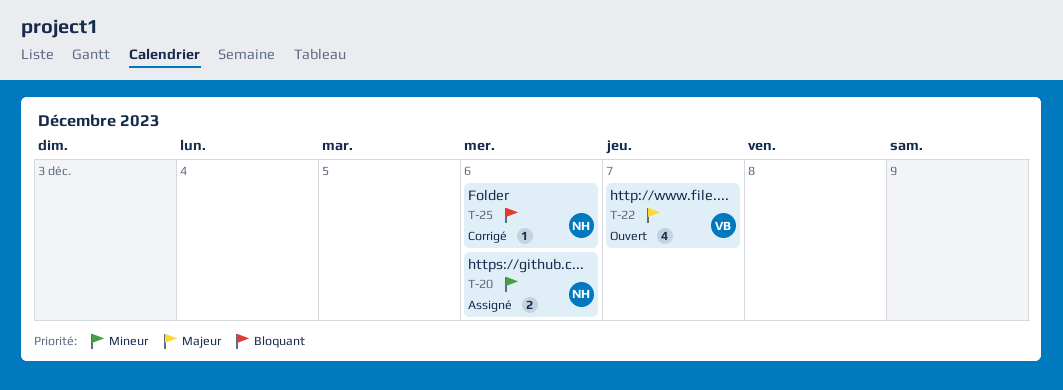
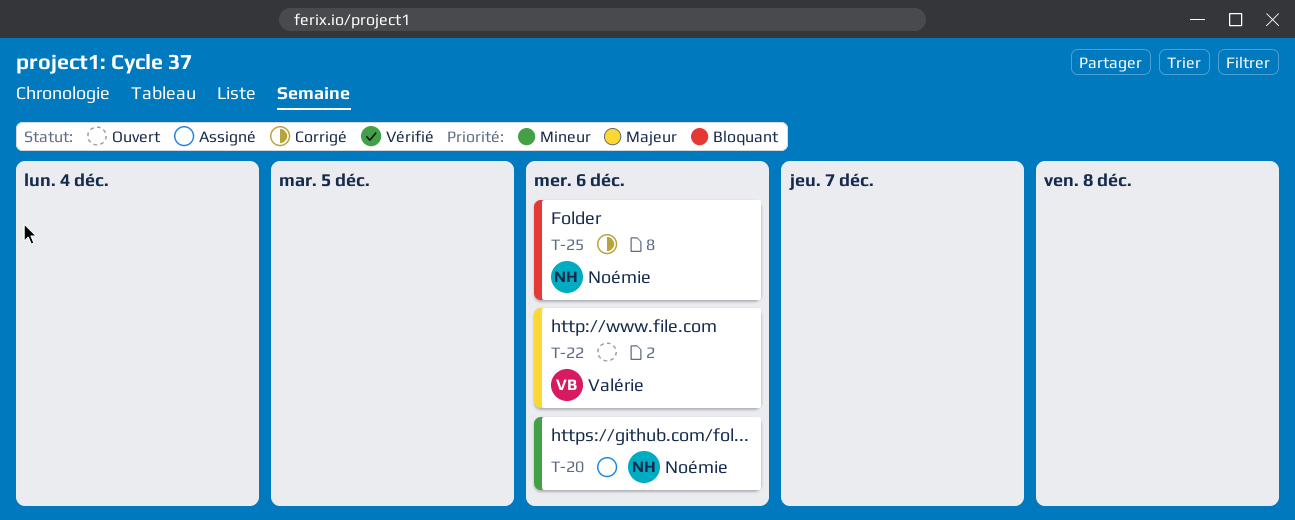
T-22, due: Dec 7 -> Dec 6

